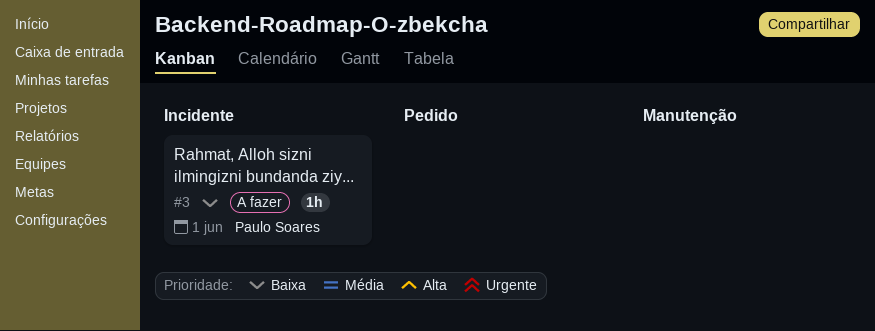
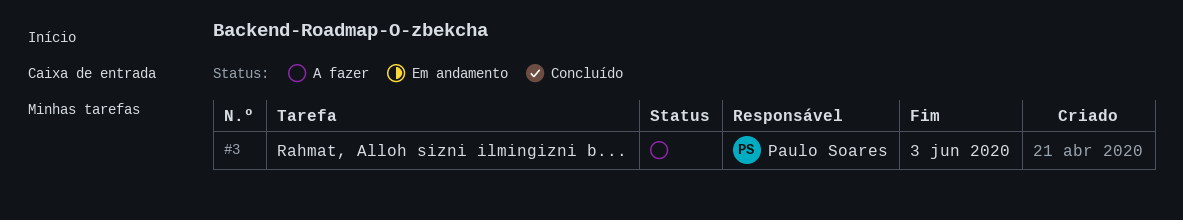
#3, due: Jun 1 -> Jun 3

